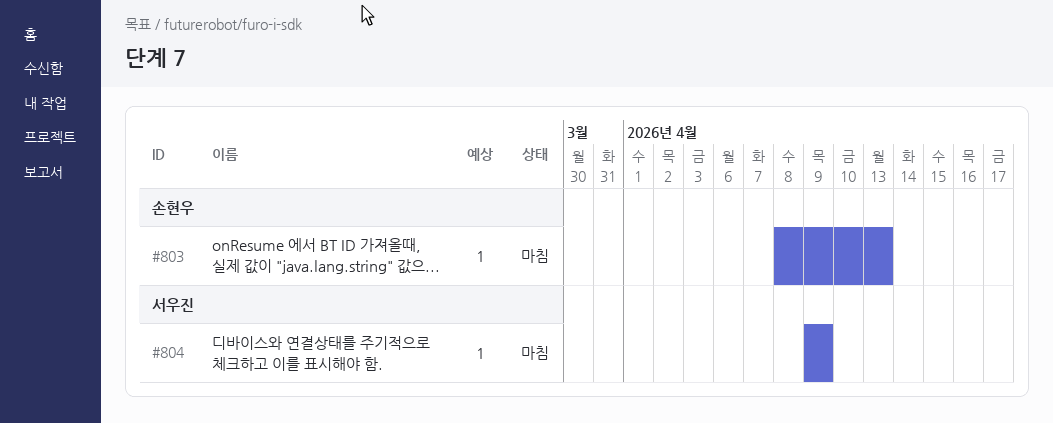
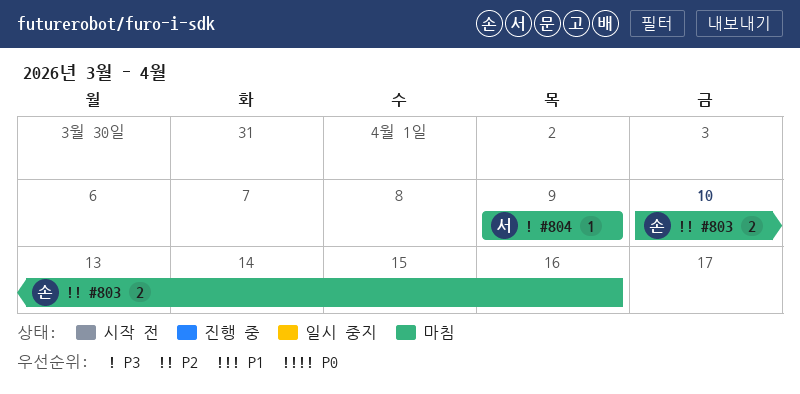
#803, estimate: 1 -> 2
#803, start: Apr 8 -> Apr 10
#803, due: Apr 13 -> Apr 16

